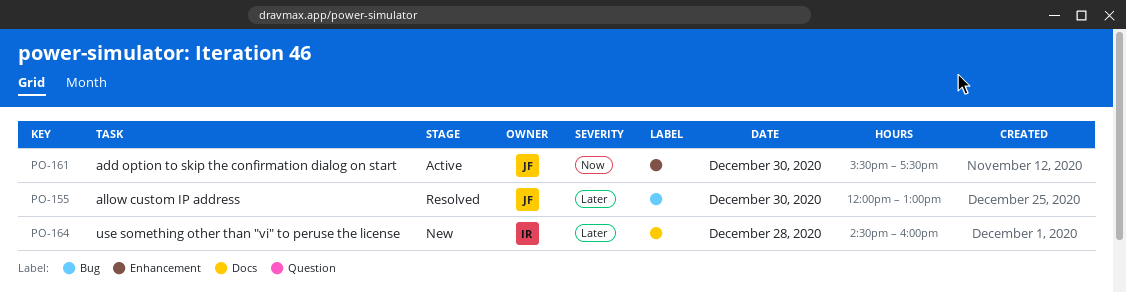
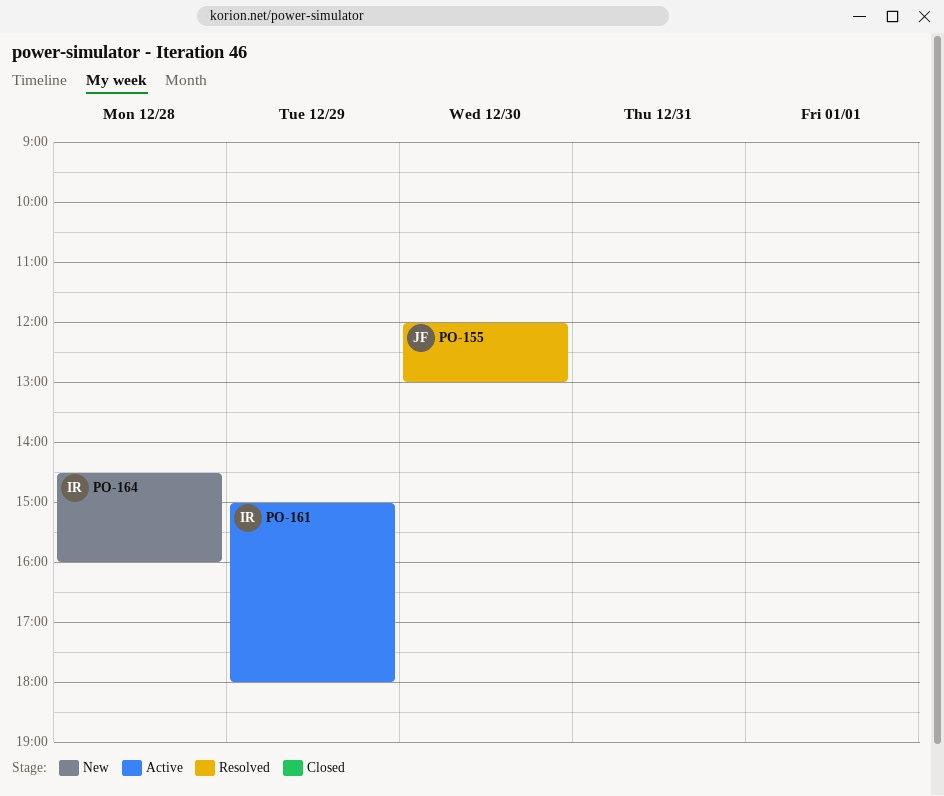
PO-161, owner: JF -> IR
PO-161, day: Dec 30 -> Dec 29
PO-161, begins: 15:30 -> 15:00
PO-161, ends: 17:30 -> 18:00

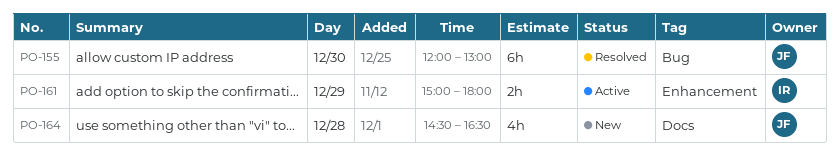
PO-164, owner: IR -> JF
PO-164, ends: 16:00 -> 16:30

